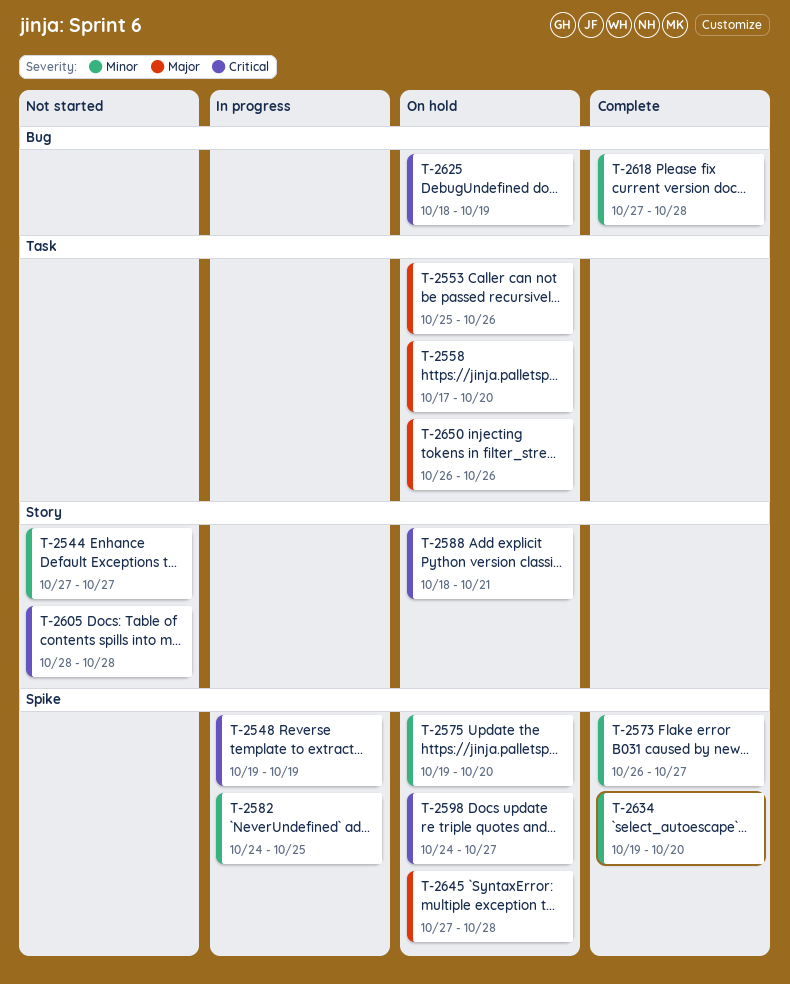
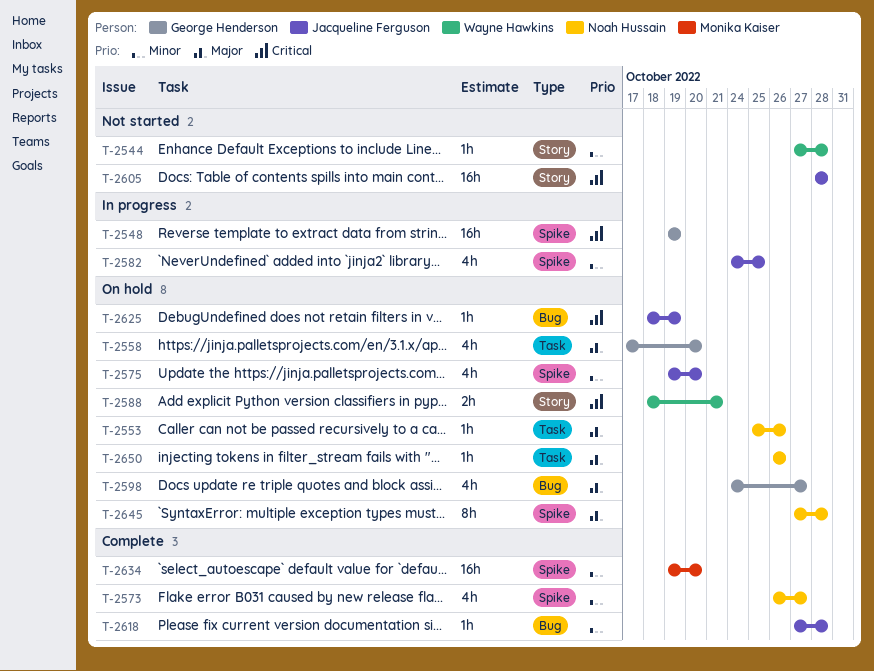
T-2544, due: Oct 27 -> Oct 28
T-2598, priority: Critical -> Major
T-2598, label: Spike -> Bug

